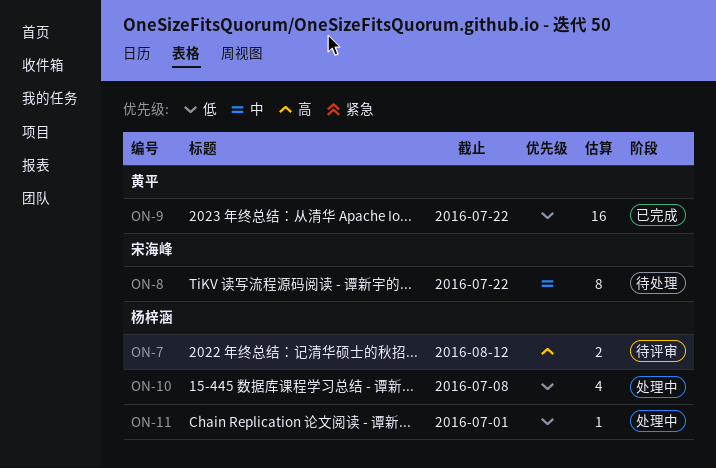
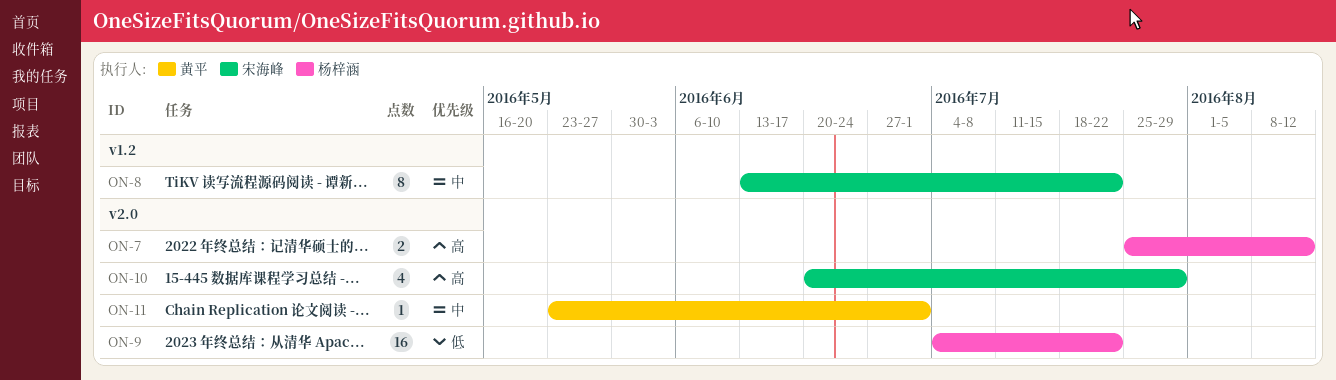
ON-9, owner: 黄平 -> 杨梓涵
ON-10, owner: 杨梓涵 -> 宋海峰
ON-10, priority: 低 -> 高
ON-10, due: Jul 8 -> Jul 29
ON-11, owner: 杨梓涵 -> 黄平
ON-11, priority: 低 -> 中

